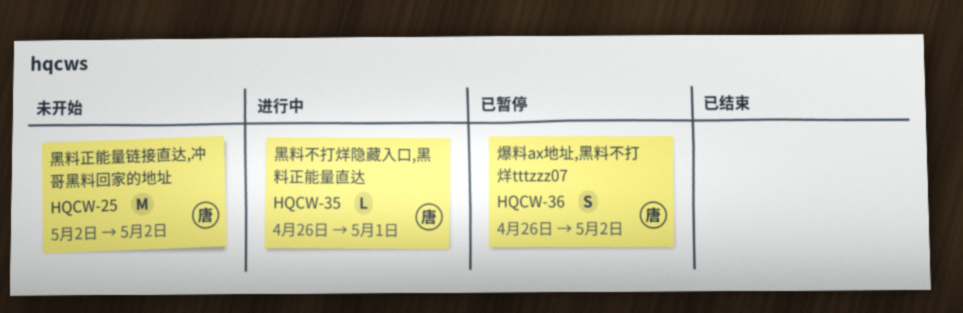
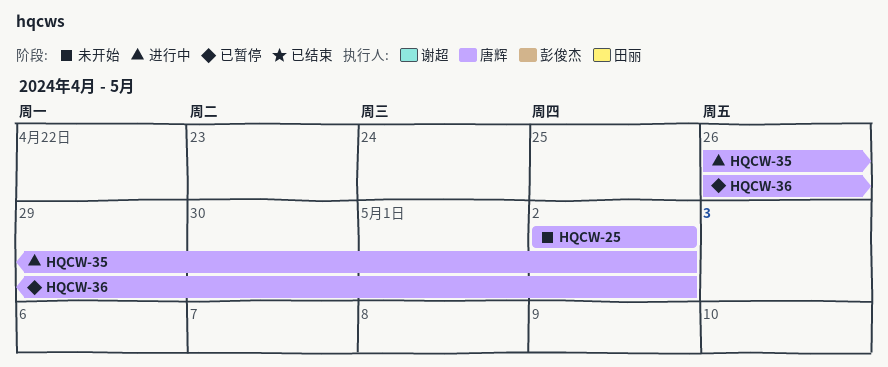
HQCW-35, due: May 1 -> May 2

